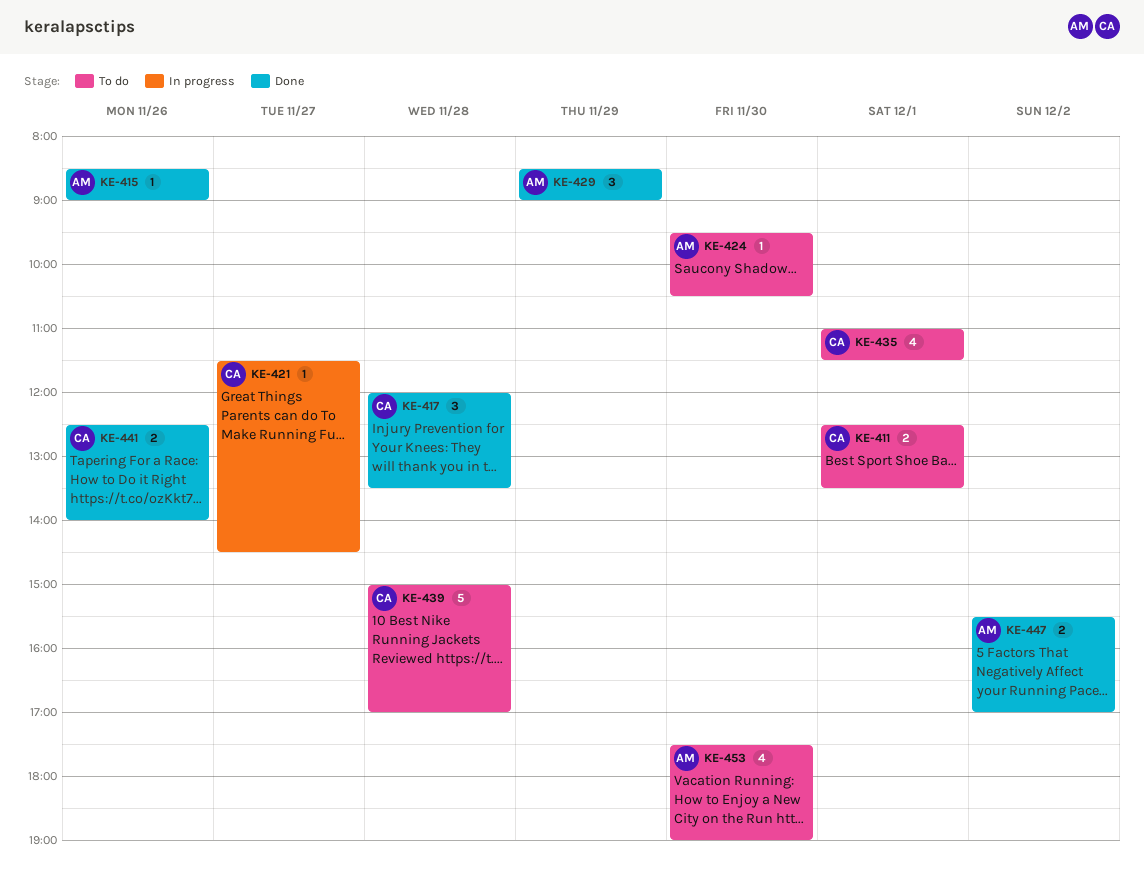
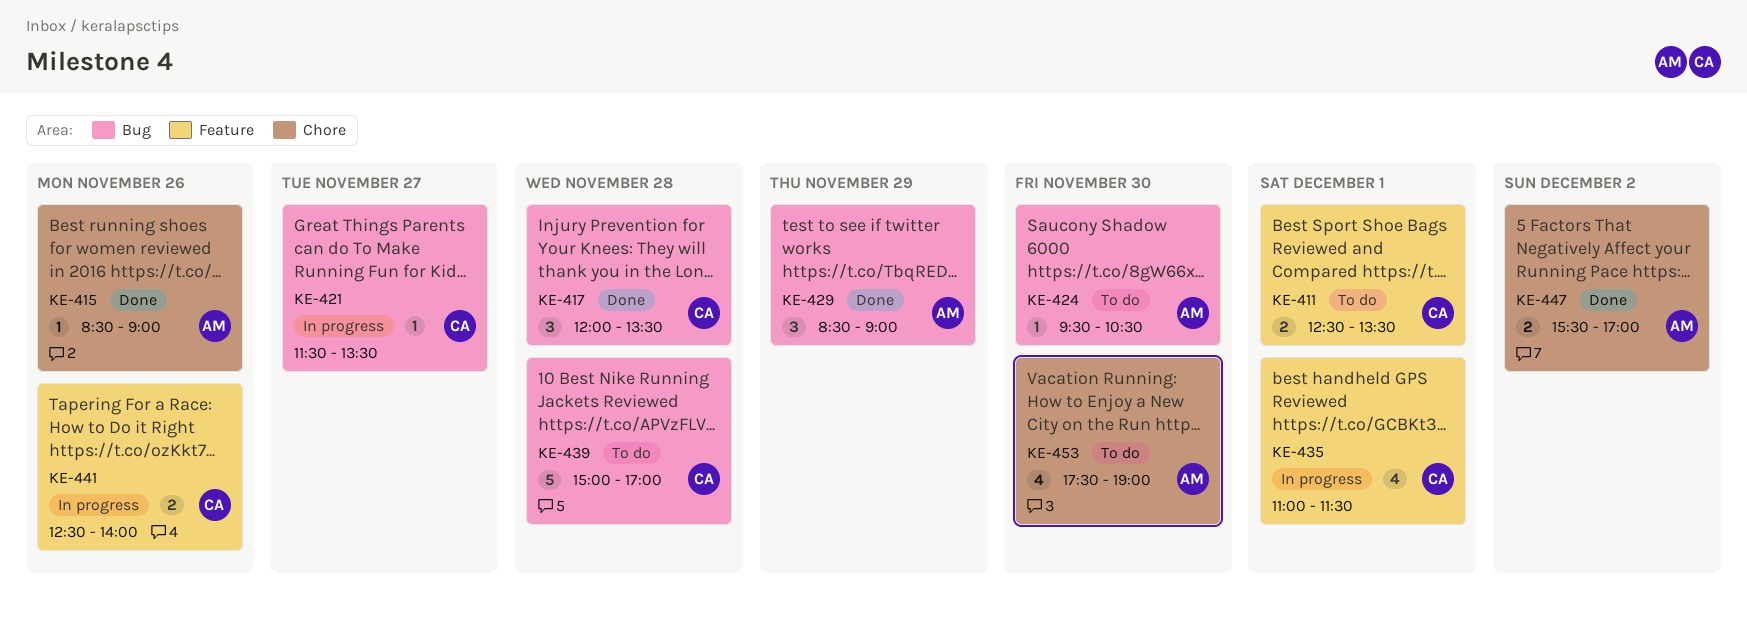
KE-421, ends: 14:30 -> 13:30
KE-435, status: To do -> In progress
KE-441, status: Done -> In progress

